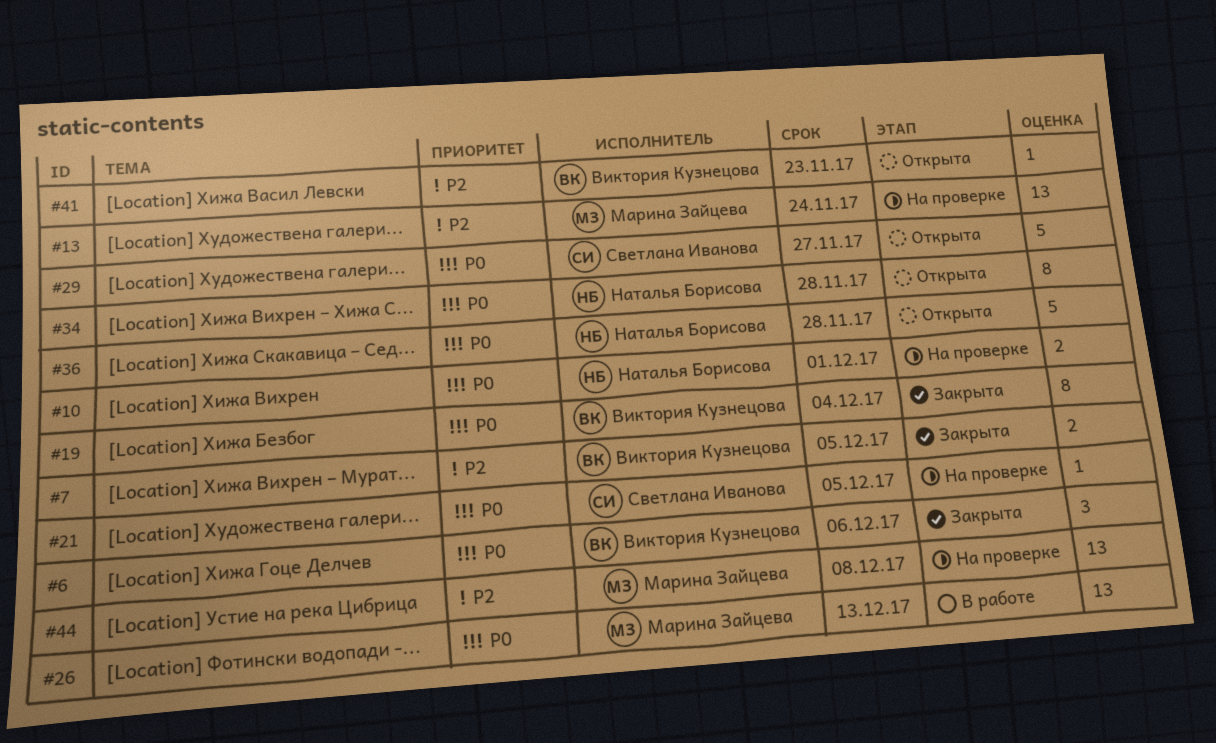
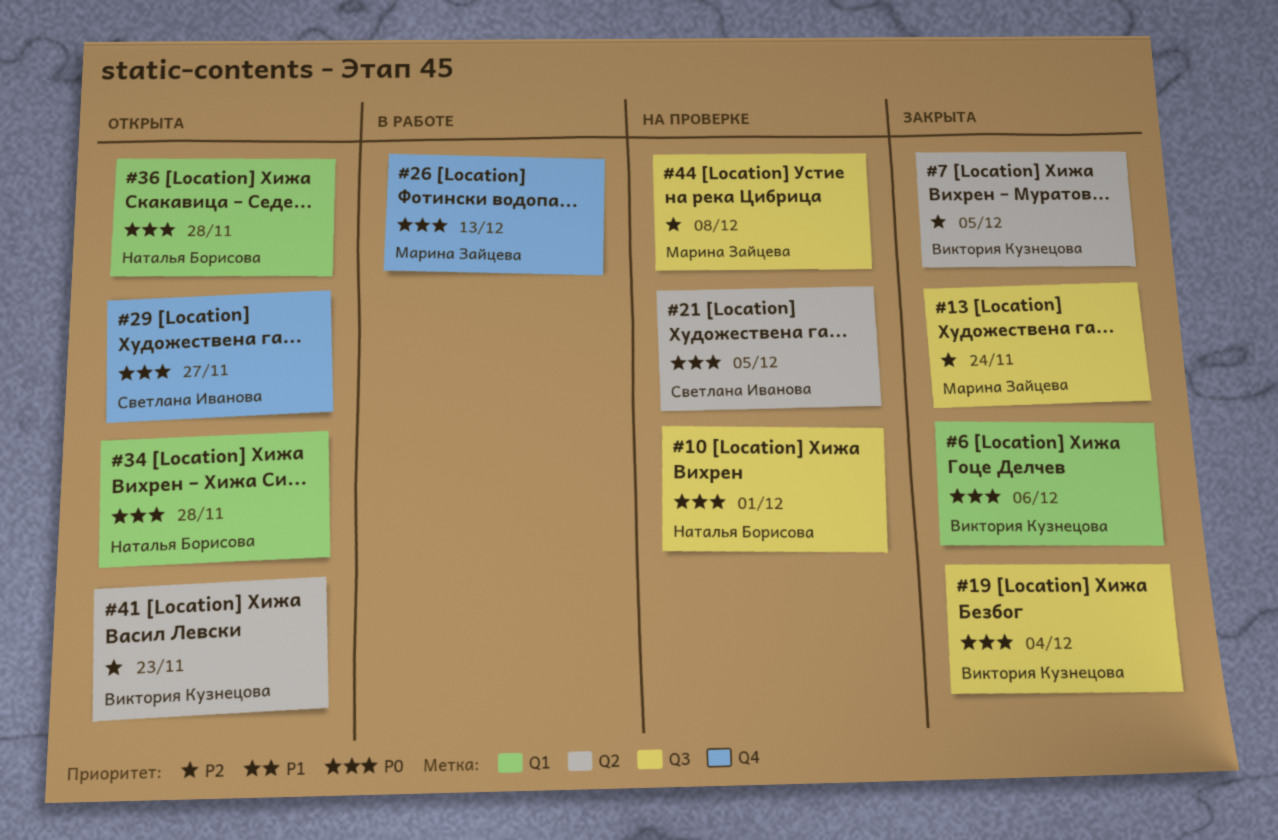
#13, status: На проверке -> Закрыта

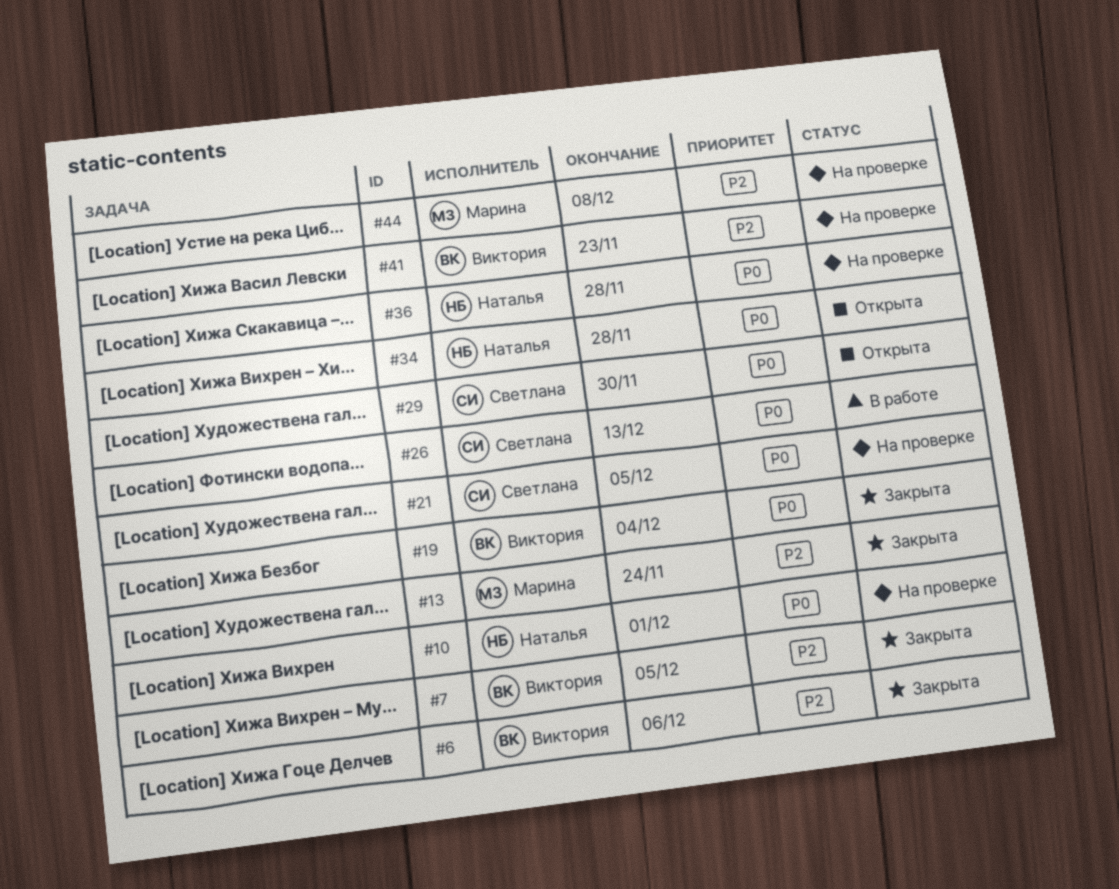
#6, priority: P0 -> P2
#26, owner: Марина Зайцева -> Светлана Иванова
#29, due: Nov 27 -> Nov 30
#36, status: Открыта -> На проверке
#41, status: Открыта -> На проверке

